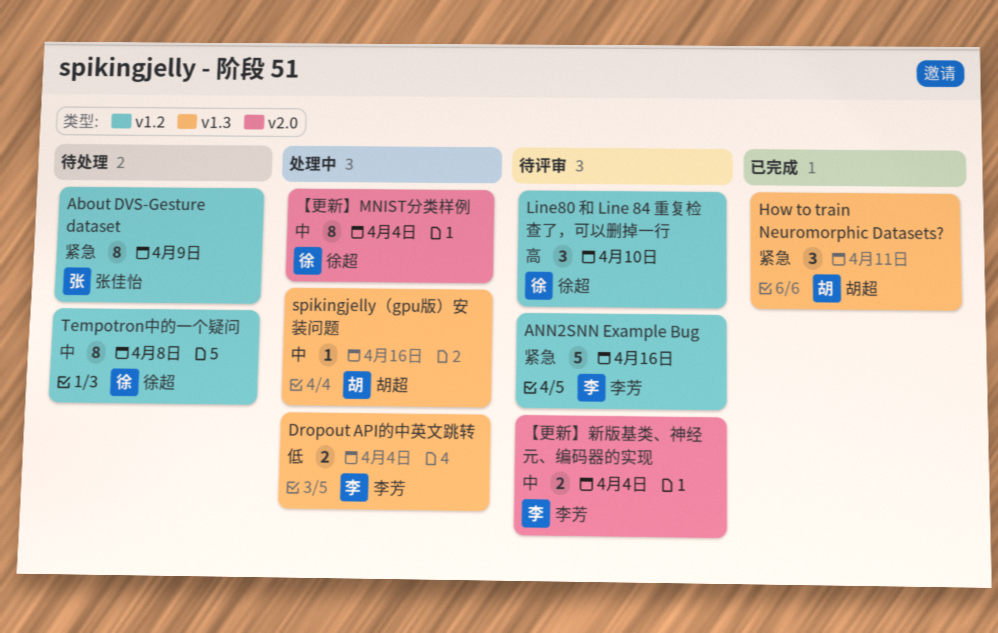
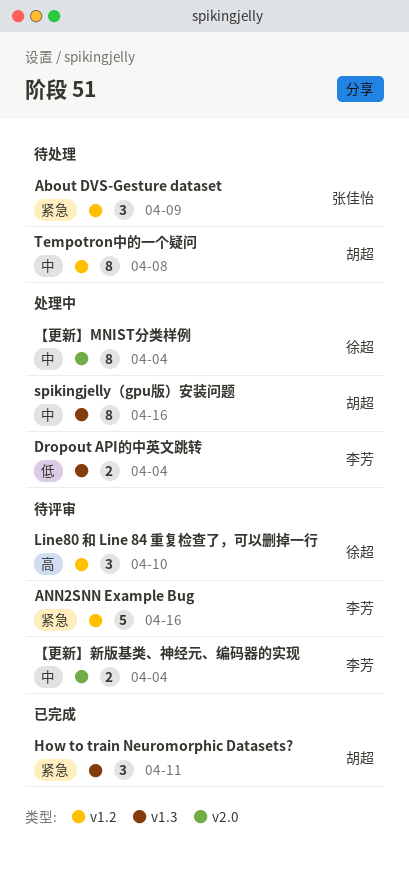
About DVS-Gesture dataset, estimate: 8 -> 3
spikingjelly（gpu版）安装问题, estimate: 1 -> 8
Tempotron中的一个疑问, owner: 徐超 -> 胡超

